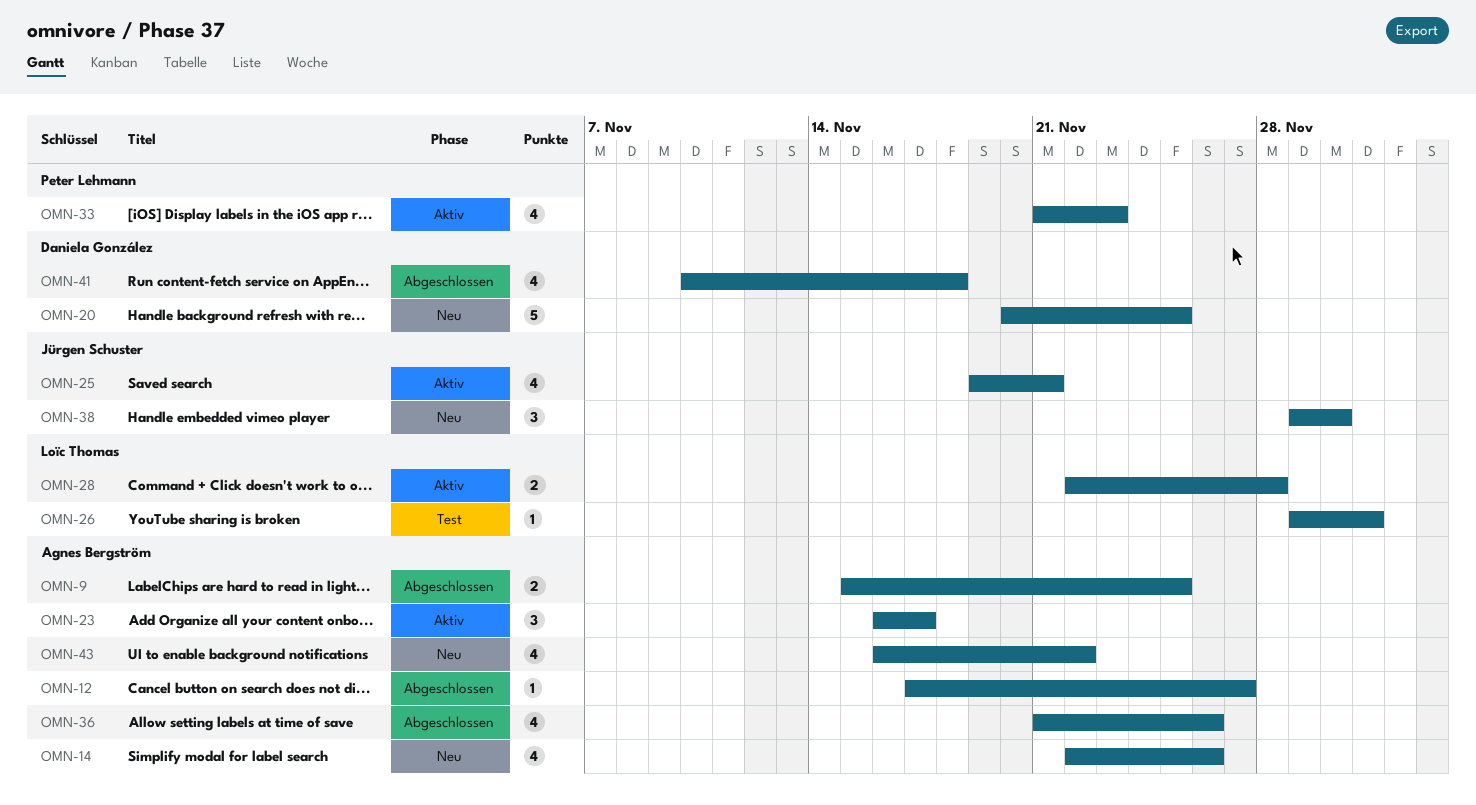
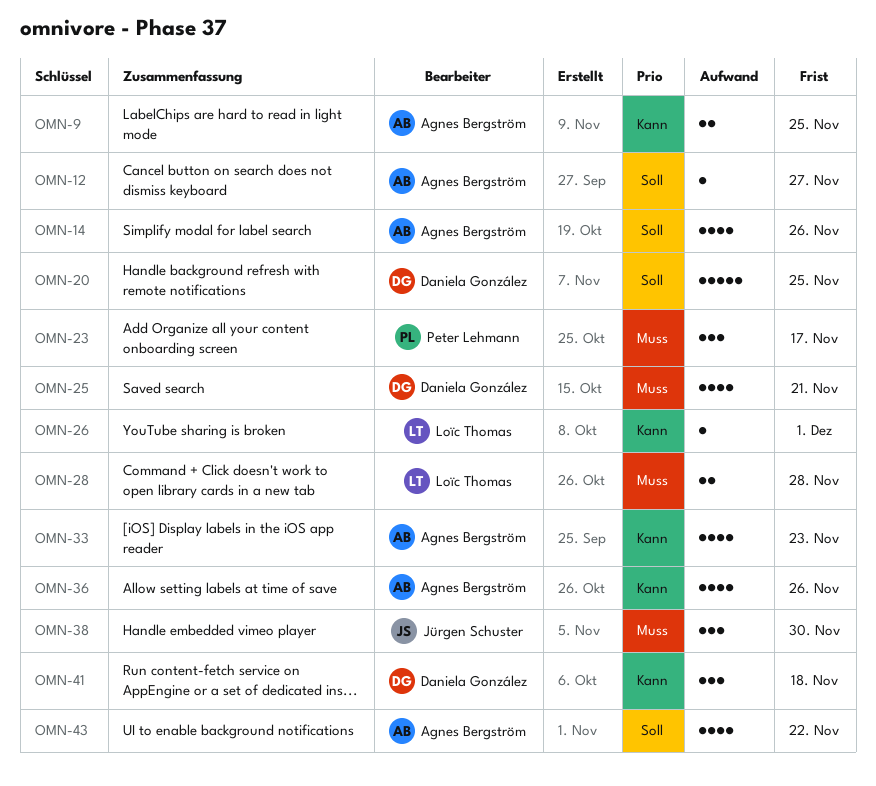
OMN-23, owner: Agnes Bergström -> Peter Lehmann
OMN-25, owner: Jürgen Schuster -> Daniela González
OMN-33, owner: Peter Lehmann -> Agnes Bergström
OMN-41, estimate: 4 -> 3

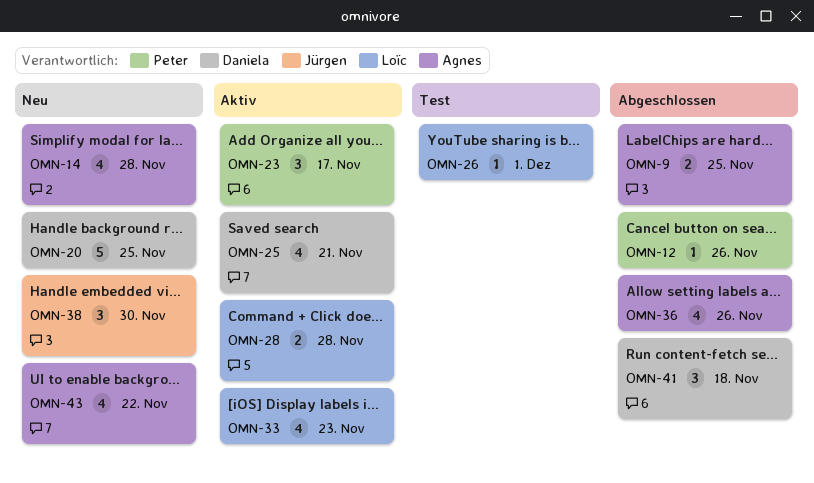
OMN-12, owner: Agnes Bergström -> Peter Lehmann
OMN-12, due: Nov 27 -> Nov 26
OMN-14, due: Nov 26 -> Nov 28
OMN-33, owner: Agnes Bergström -> Loïc Thomas

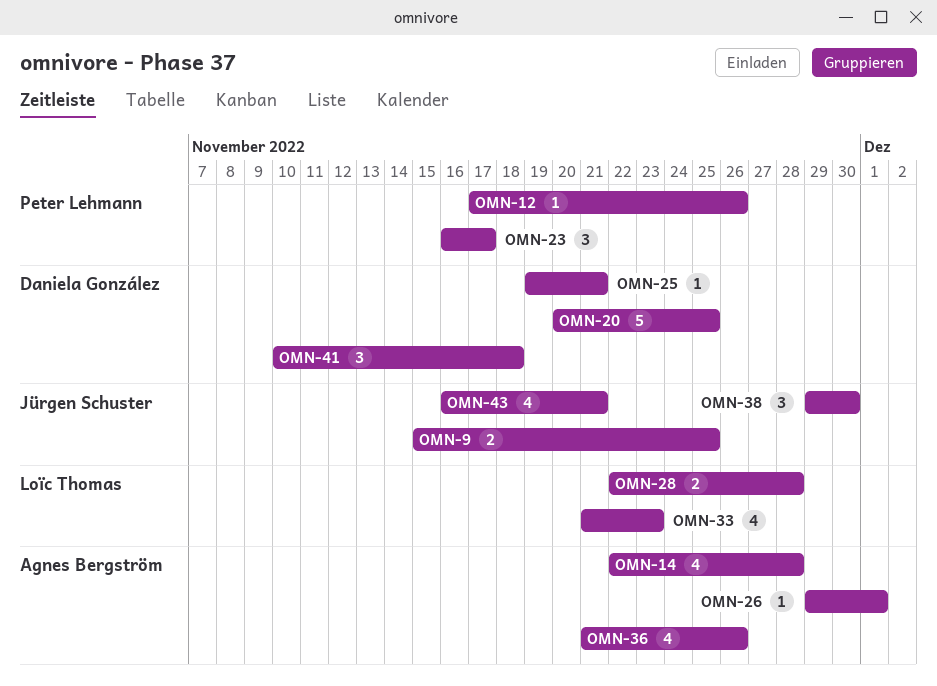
OMN-9, owner: Agnes Bergström -> Jürgen Schuster
OMN-25, estimate: 4 -> 1
OMN-26, owner: Loïc Thomas -> Agnes Bergström
OMN-43, owner: Agnes Bergström -> Jürgen Schuster
OMN-43, due: Nov 22 -> Nov 21

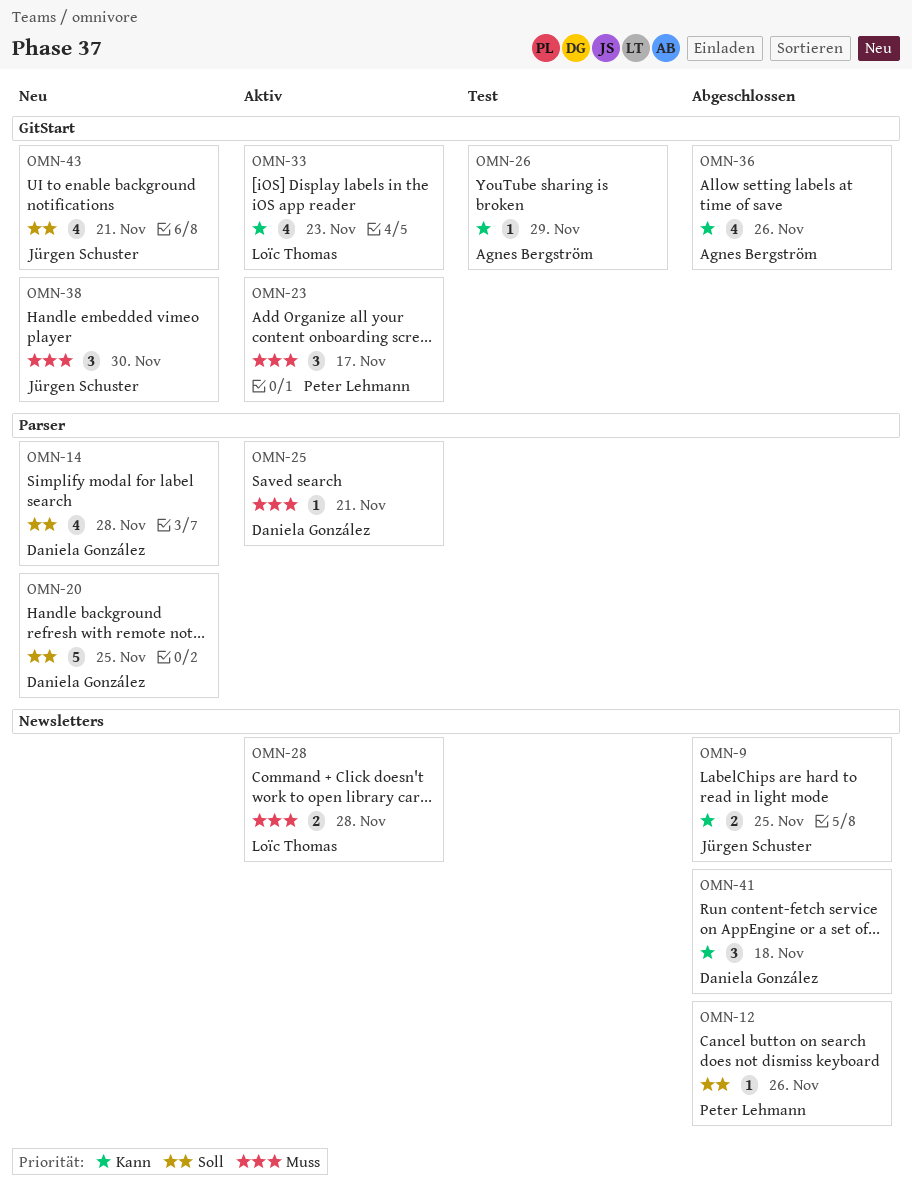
OMN-14, owner: Agnes Bergström -> Daniela González
OMN-26, due: Dec 1 -> Nov 29

